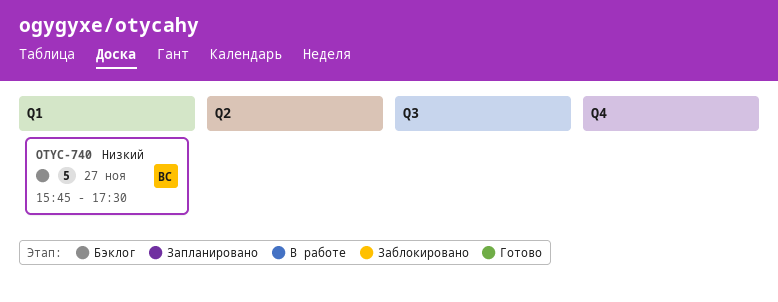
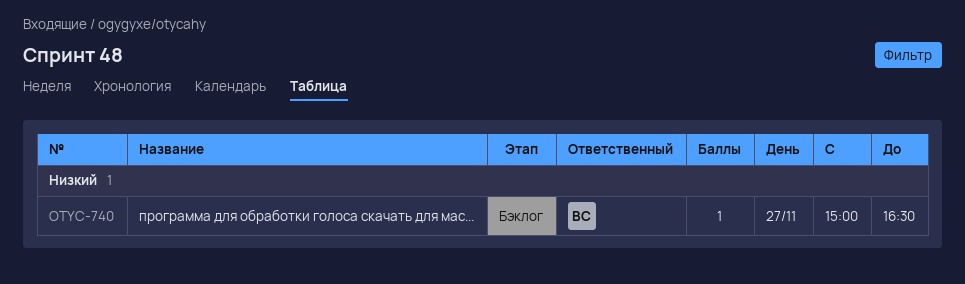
OTYC-740, estimate: 5 -> 1
OTYC-740, begins: 15:45 -> 15:00
OTYC-740, ends: 17:30 -> 16:30

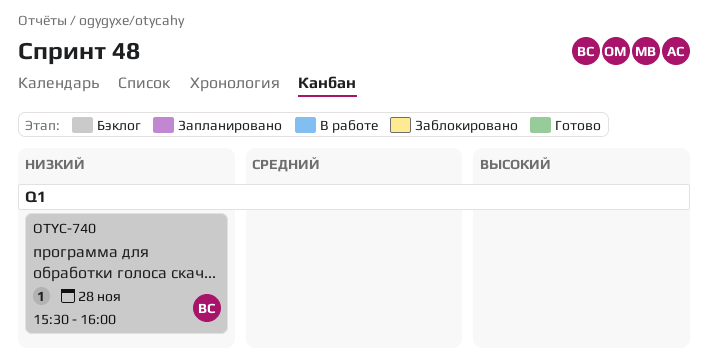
OTYC-740, day: Nov 27 -> Nov 28
OTYC-740, begins: 15:00 -> 15:30
OTYC-740, ends: 16:30 -> 16:00

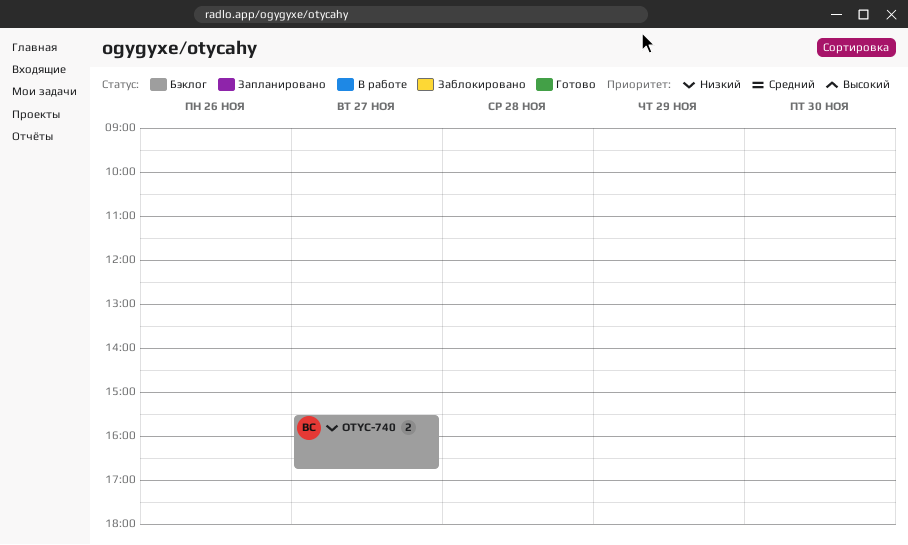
OTYC-740, estimate: 1 -> 2
OTYC-740, day: Nov 28 -> Nov 27
OTYC-740, ends: 16:00 -> 16:45

